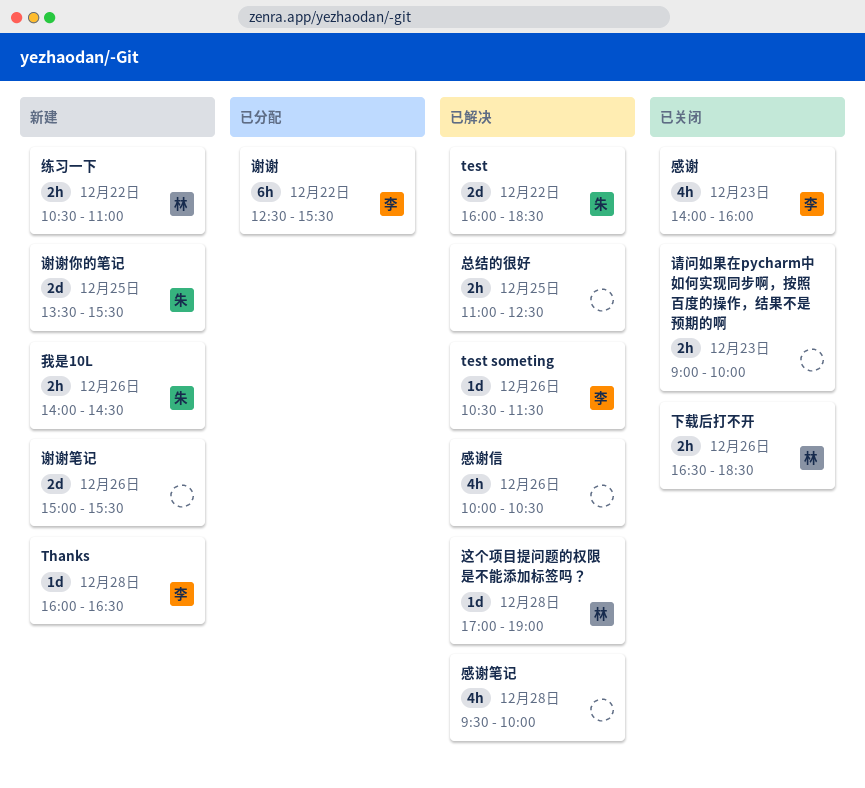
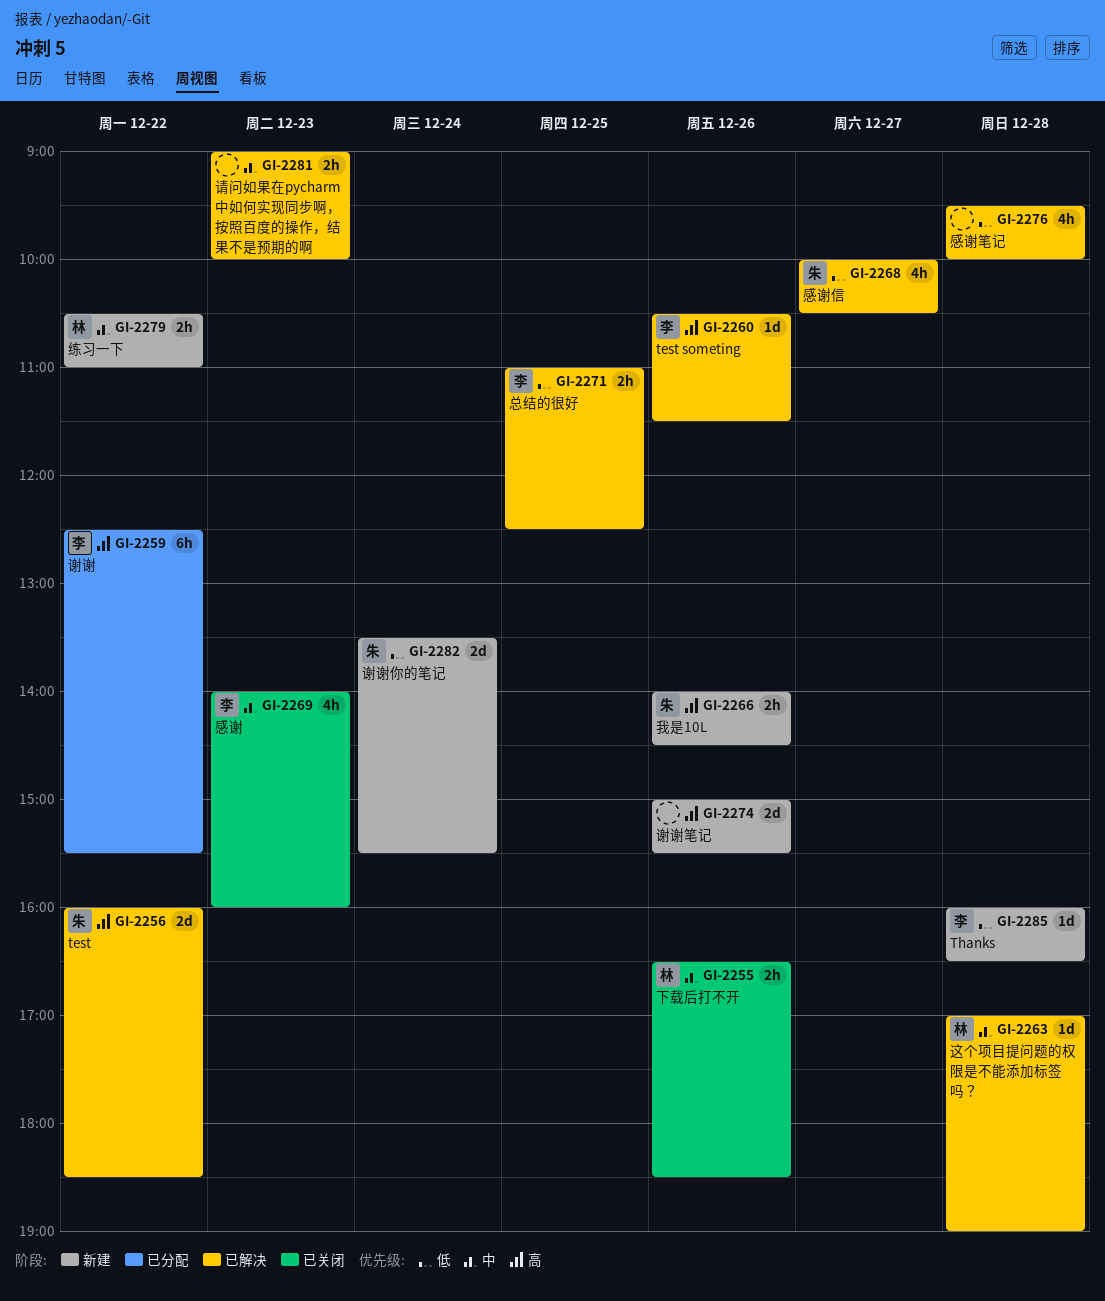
总结的很好, owner: none -> 李
感谢信, owner: none -> 朱
感谢信, day: Dec 26 -> Dec 27
请问如果在pycharm中如何实现同步啊，按照百度的操作，结果不是预期的啊, status: 已关闭 -> 已解决
谢谢你的笔记, day: Dec 25 -> Dec 24

